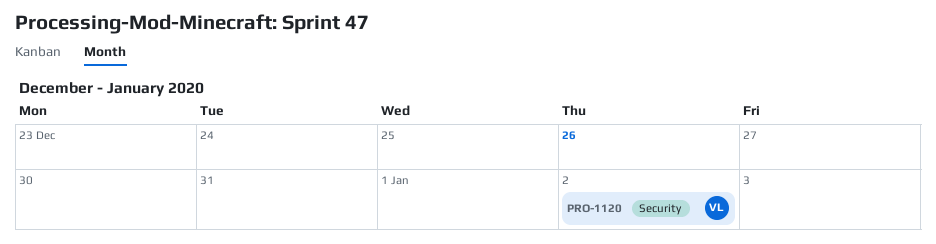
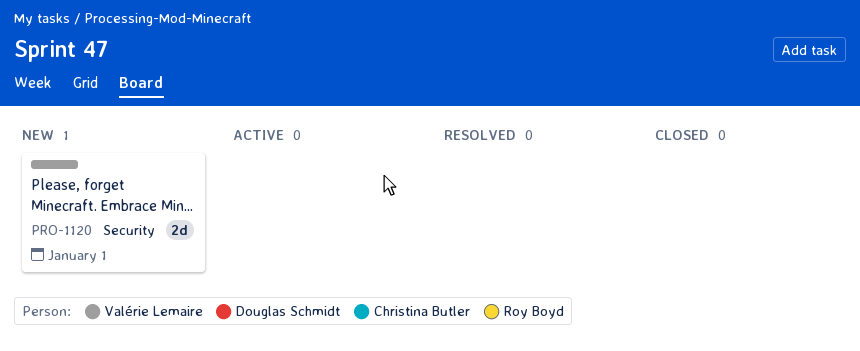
PRO-1120, due: Jan 2 -> Jan 1

